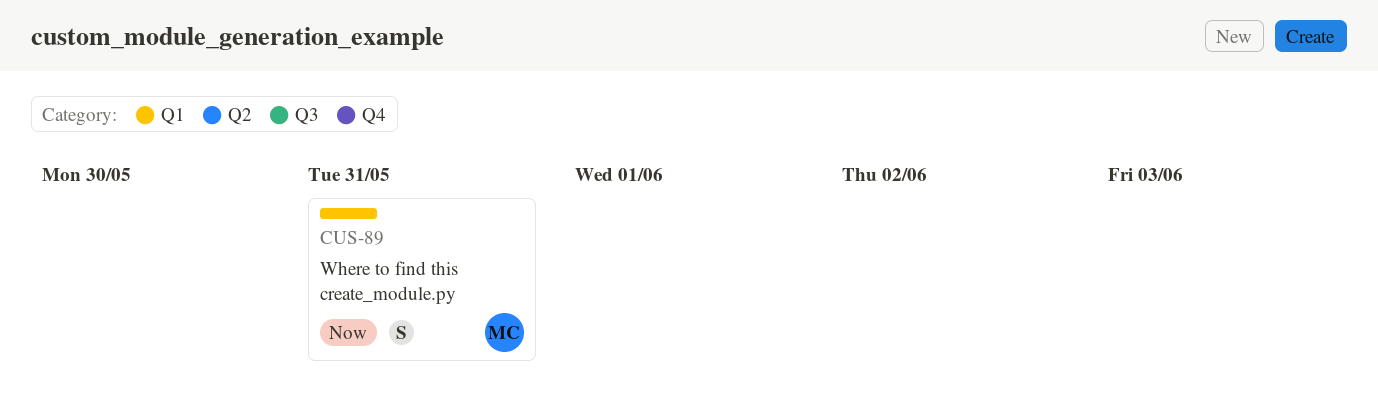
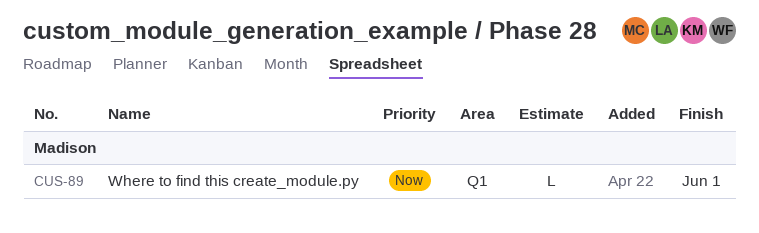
CUS-89, estimate: S -> L
CUS-89, due: May 31 -> Jun 1

